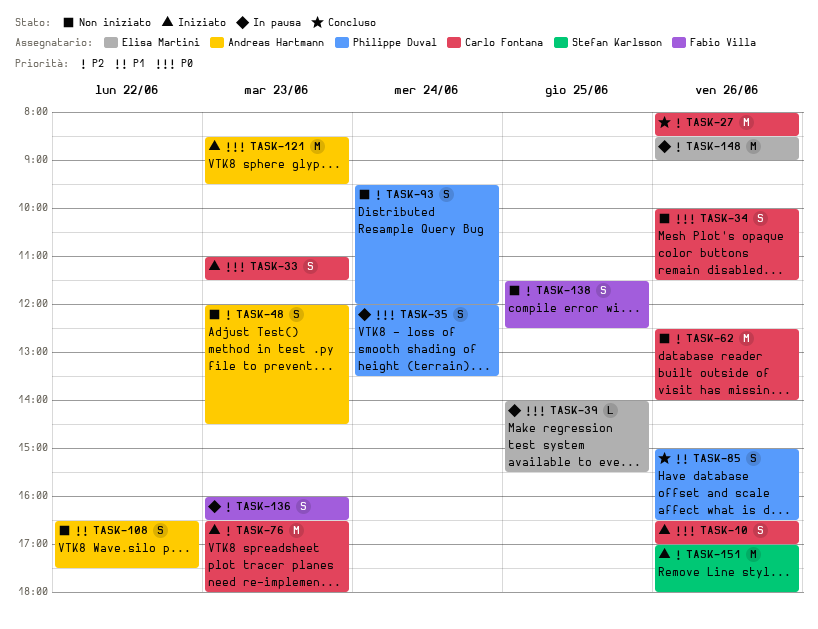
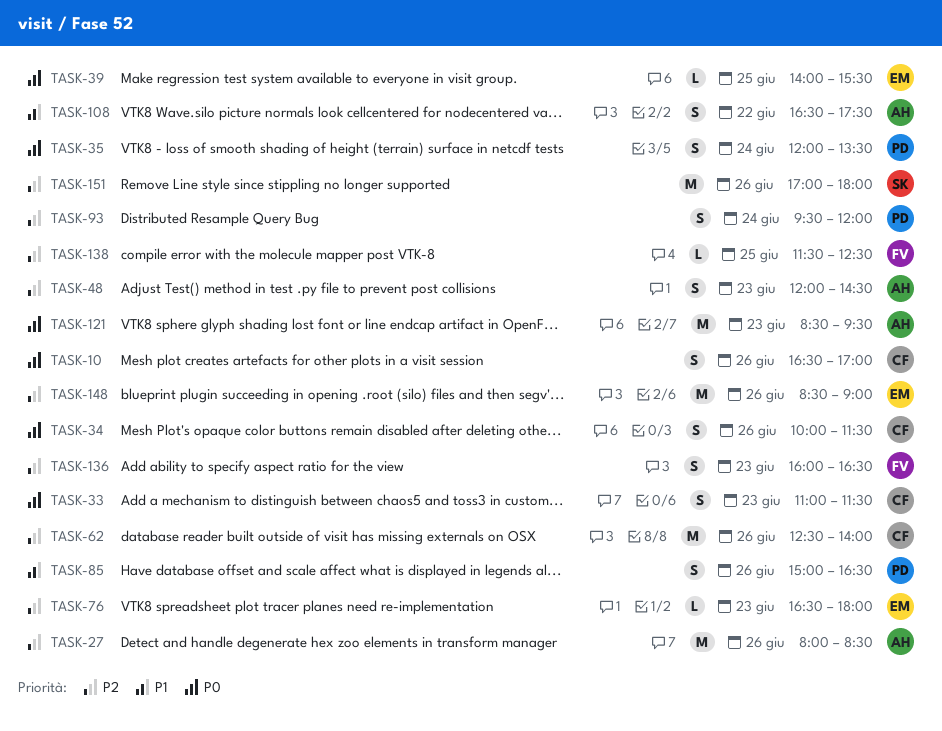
TASK-27, owner: Carlo Fontana -> Andreas Hartmann
TASK-76, owner: Carlo Fontana -> Elisa Martini
TASK-76, estimate: M -> L
TASK-138, estimate: S -> L

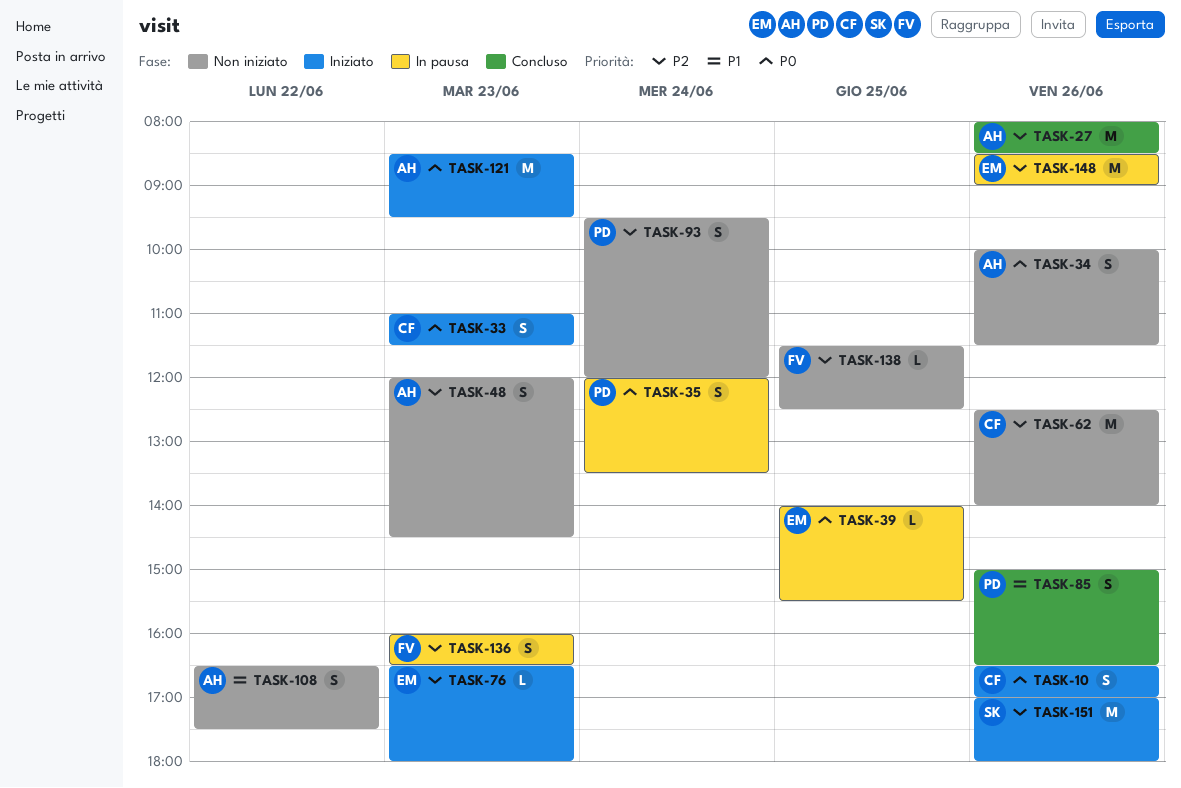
TASK-34, owner: CF -> AH

